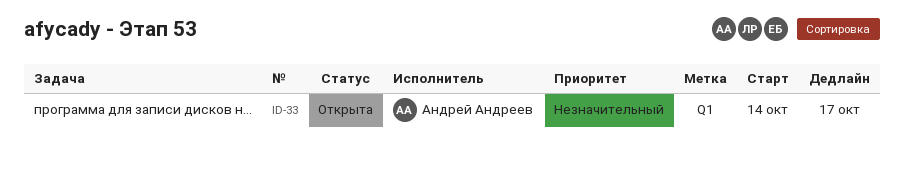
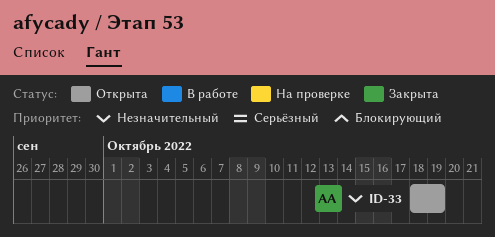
ID-33, start: Oct 14 -> Oct 18
ID-33, due: Oct 17 -> Oct 19

